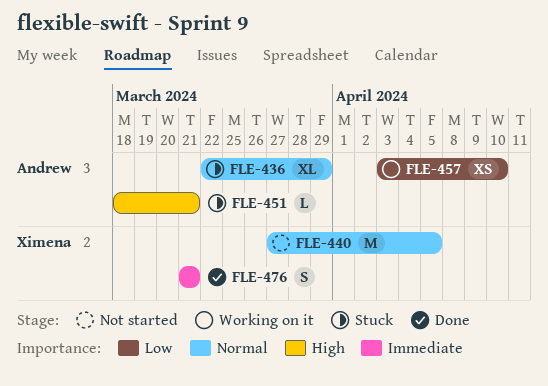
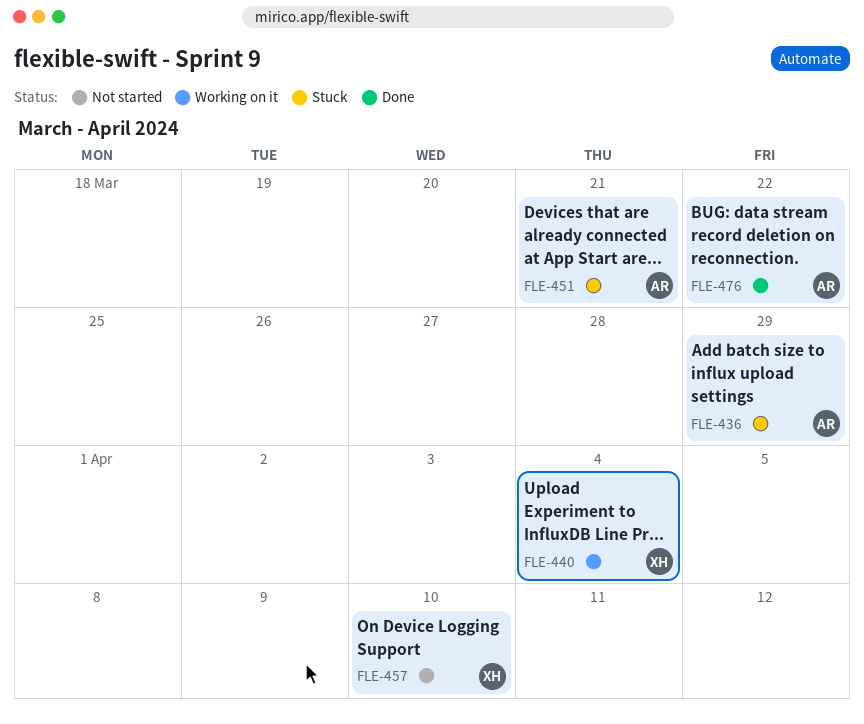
FLE-440, status: Not started -> Working on it
FLE-440, due: Apr 5 -> Apr 4
FLE-457, status: Working on it -> Not started
FLE-457, owner: Andrew -> Ximena
FLE-476, owner: Ximena -> Andrew
FLE-476, due: Mar 21 -> Mar 22

